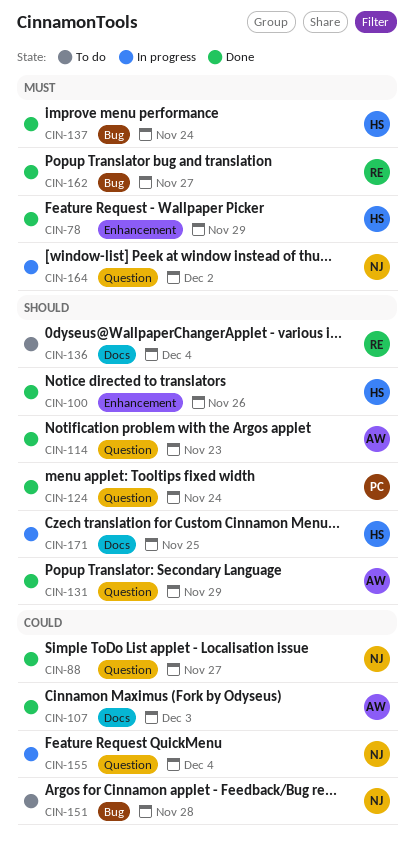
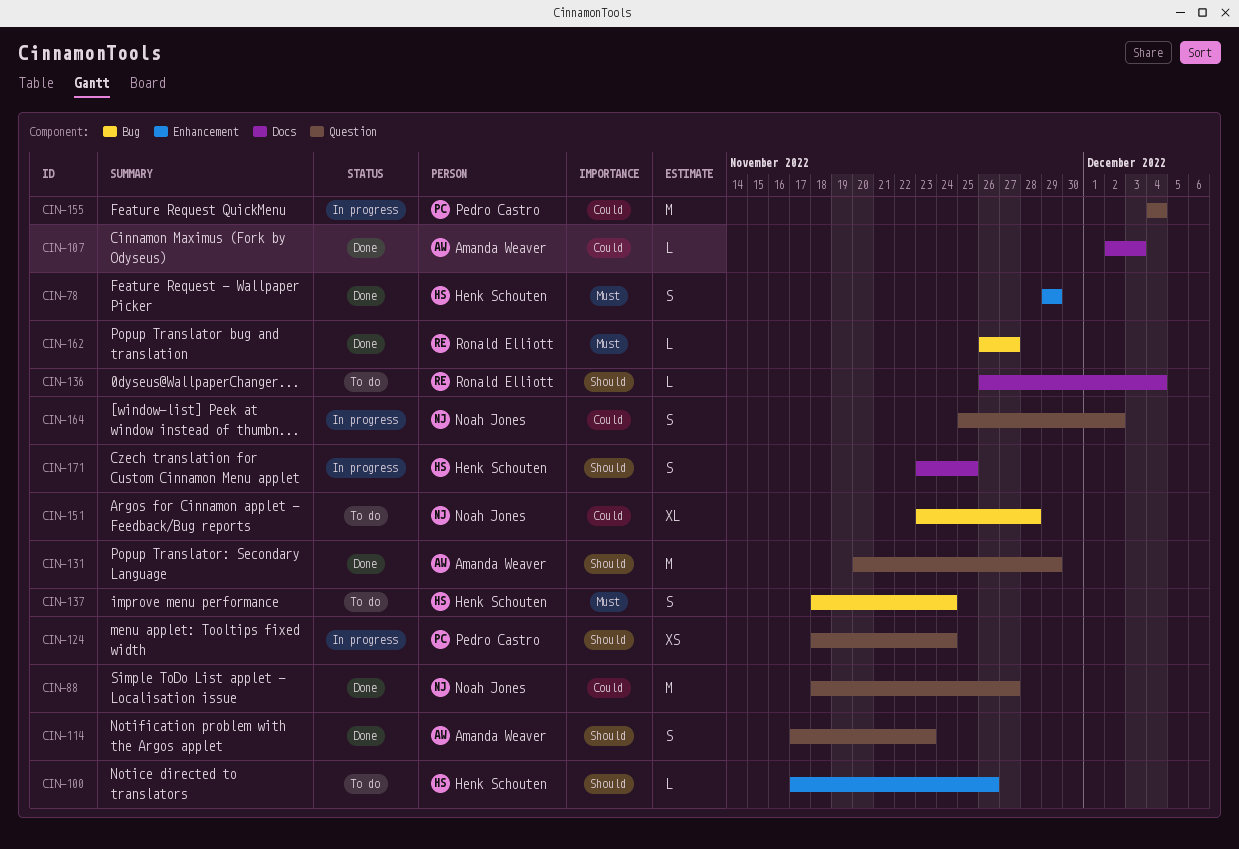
CIN-100, status: Done -> To do
CIN-124, status: Done -> In progress
CIN-137, status: Done -> To do
CIN-155, owner: Noah Jones -> Pedro Castro
CIN-164, priority: Must -> Could

